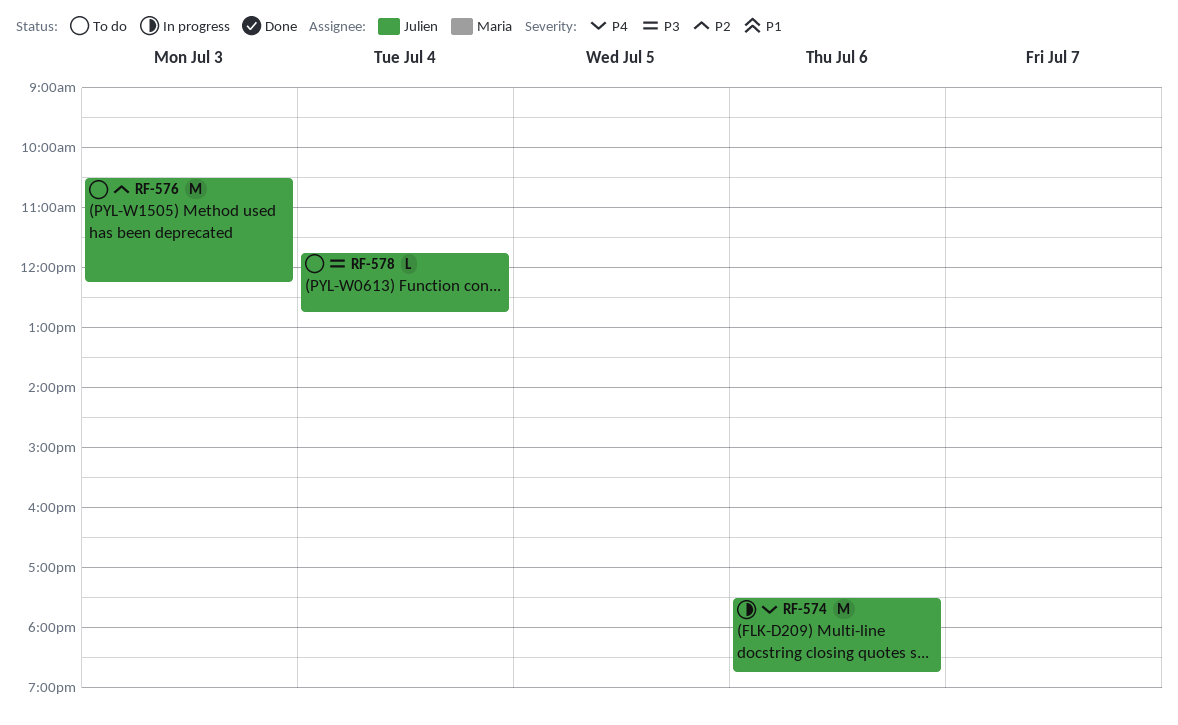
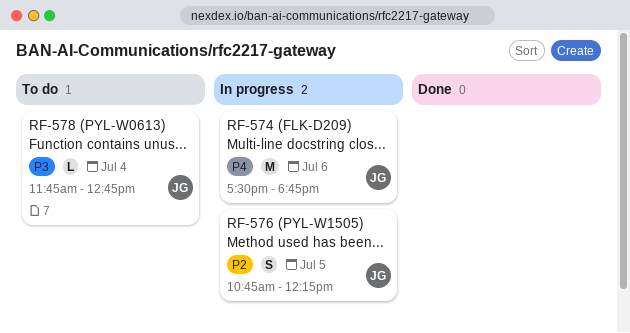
RF-576, status: To do -> In progress
RF-576, estimate: M -> S
RF-576, day: Jul 3 -> Jul 5
RF-576, begins: 10:30 -> 10:45

